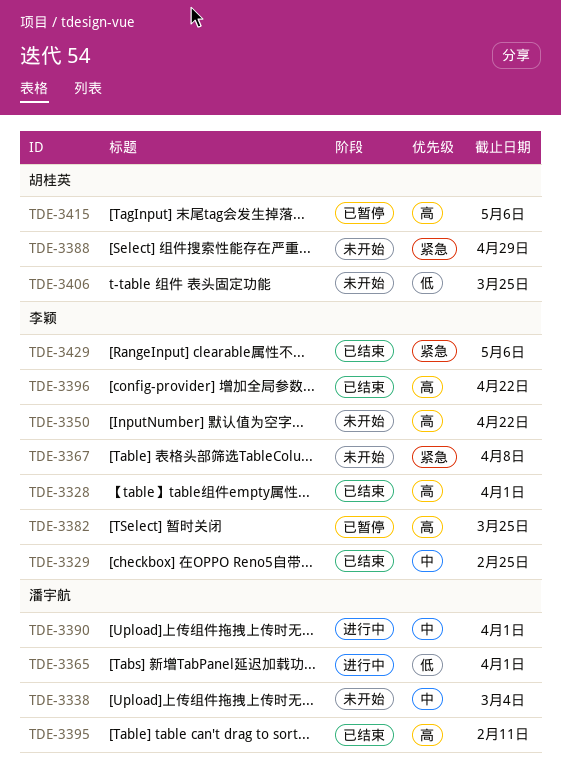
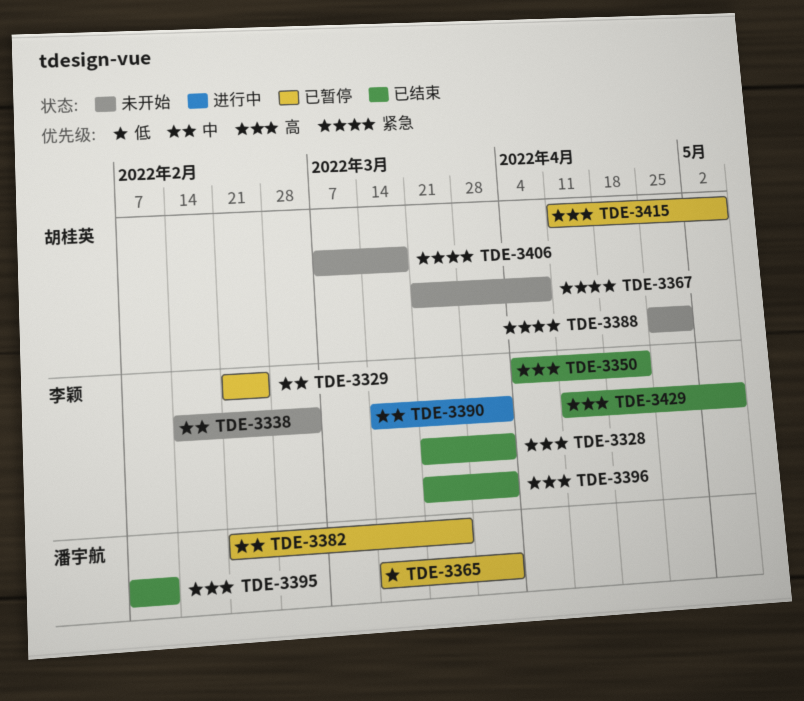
TDE-3329, status: 已结束 -> 已暂停
TDE-3338, owner: 潘宇航 -> 李颖
TDE-3350, status: 未开始 -> 已结束
TDE-3365, status: 进行中 -> 已暂停
TDE-3367, owner: 李颖 -> 胡桂英
TDE-3382, owner: 李颖 -> 潘宇航
TDE-3382, priority: 高 -> 中
TDE-3390, owner: 潘宇航 -> 李颖
TDE-3396, due: Apr 22 -> Apr 1
TDE-3406, priority: 低 -> 紧急
TDE-3406, due: Mar 25 -> Mar 18
TDE-3429, priority: 紧急 -> 高

